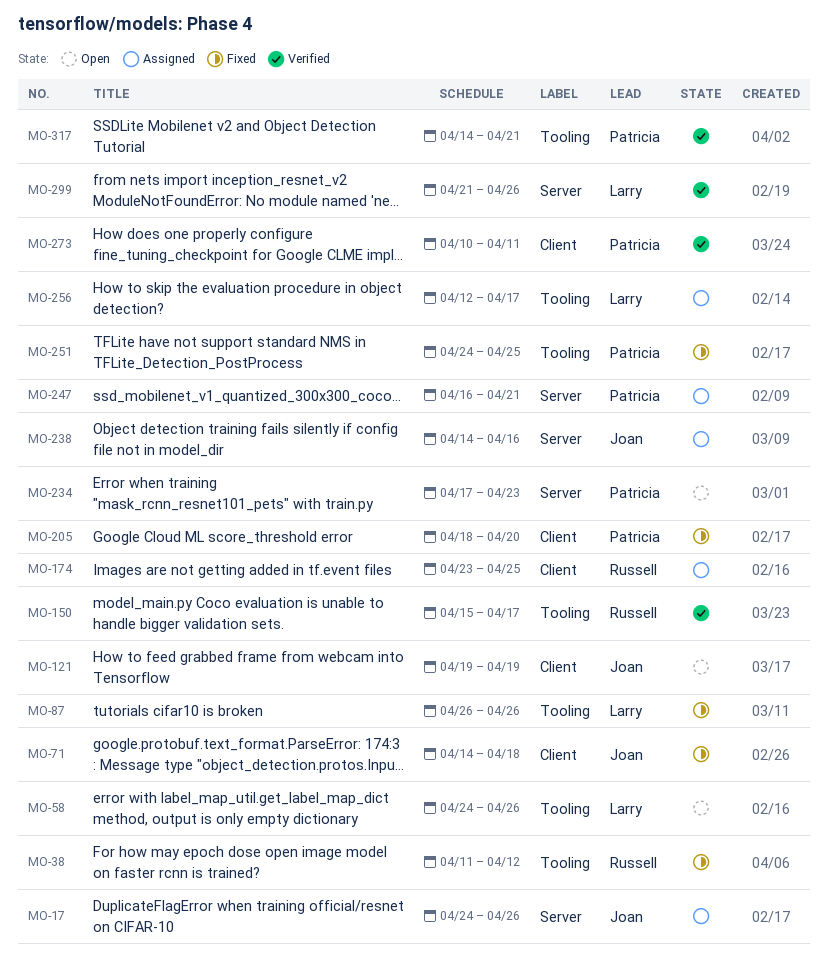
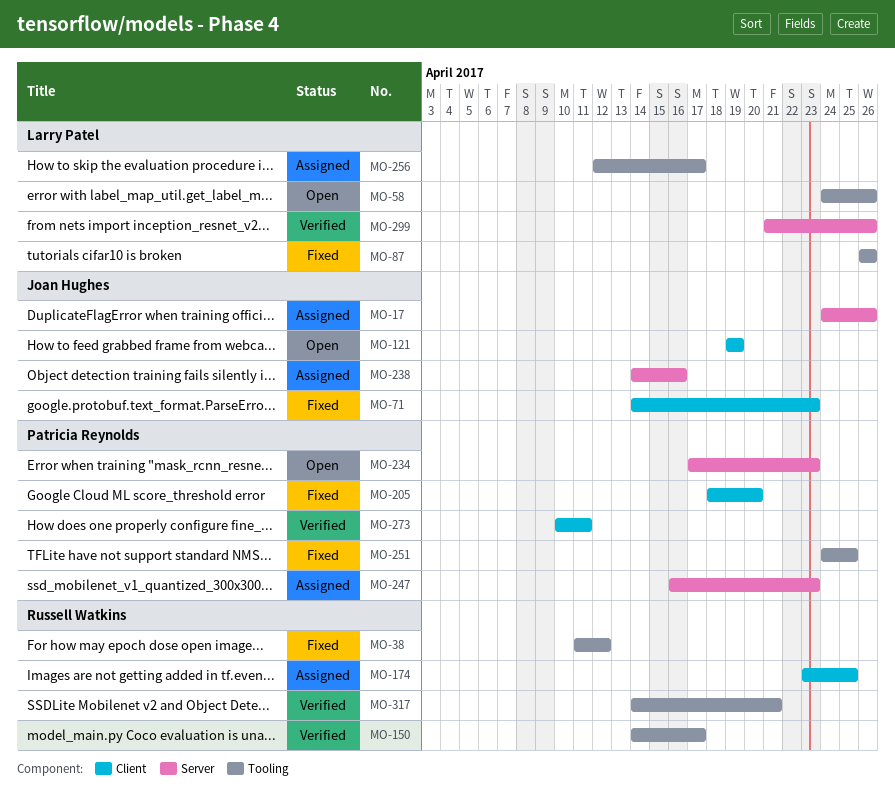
MO-71, due: Apr 18 -> Apr 23
MO-150, start: Apr 15 -> Apr 14
MO-247, due: Apr 21 -> Apr 23
MO-317, owner: Patricia Reynolds -> Russell Watkins

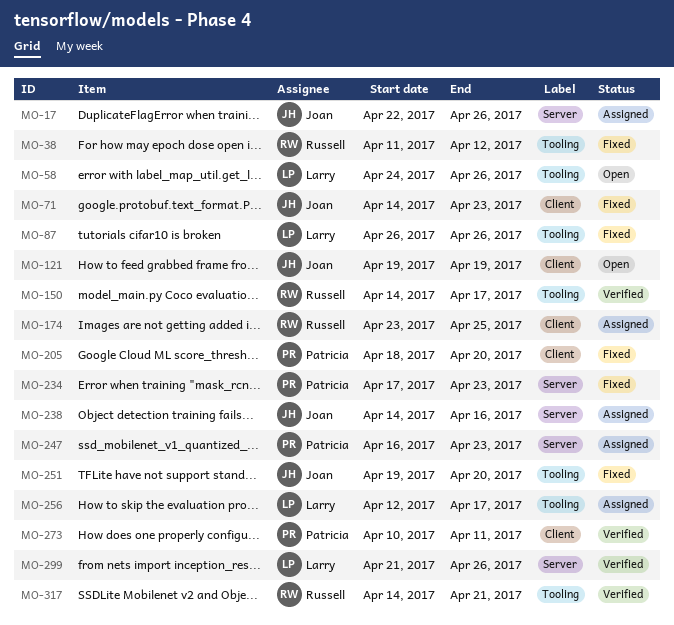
MO-17, start: Apr 24 -> Apr 22
MO-234, status: Open -> Fixed
MO-251, owner: Patricia Reynolds -> Joan Hughes
MO-251, start: Apr 24 -> Apr 19
MO-251, due: Apr 25 -> Apr 20

